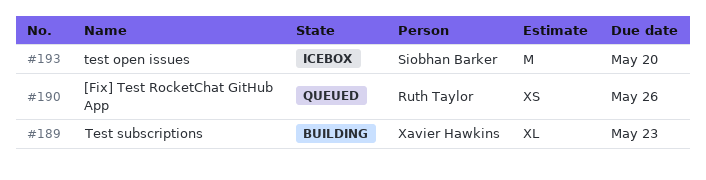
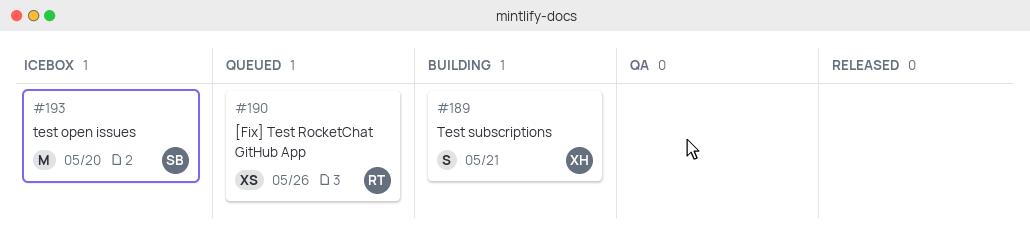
#189, estimate: XL -> S
#189, due: May 23 -> May 21

